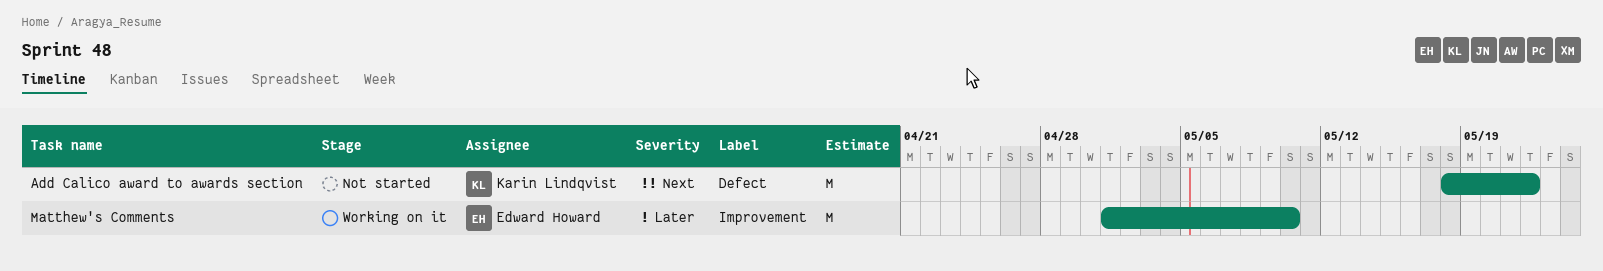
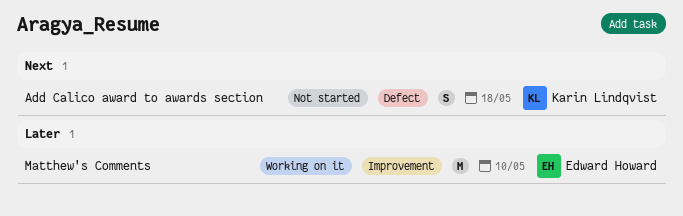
Add Calico award to awards section, estimate: M -> S
Add Calico award to awards section, due: May 22 -> May 18

